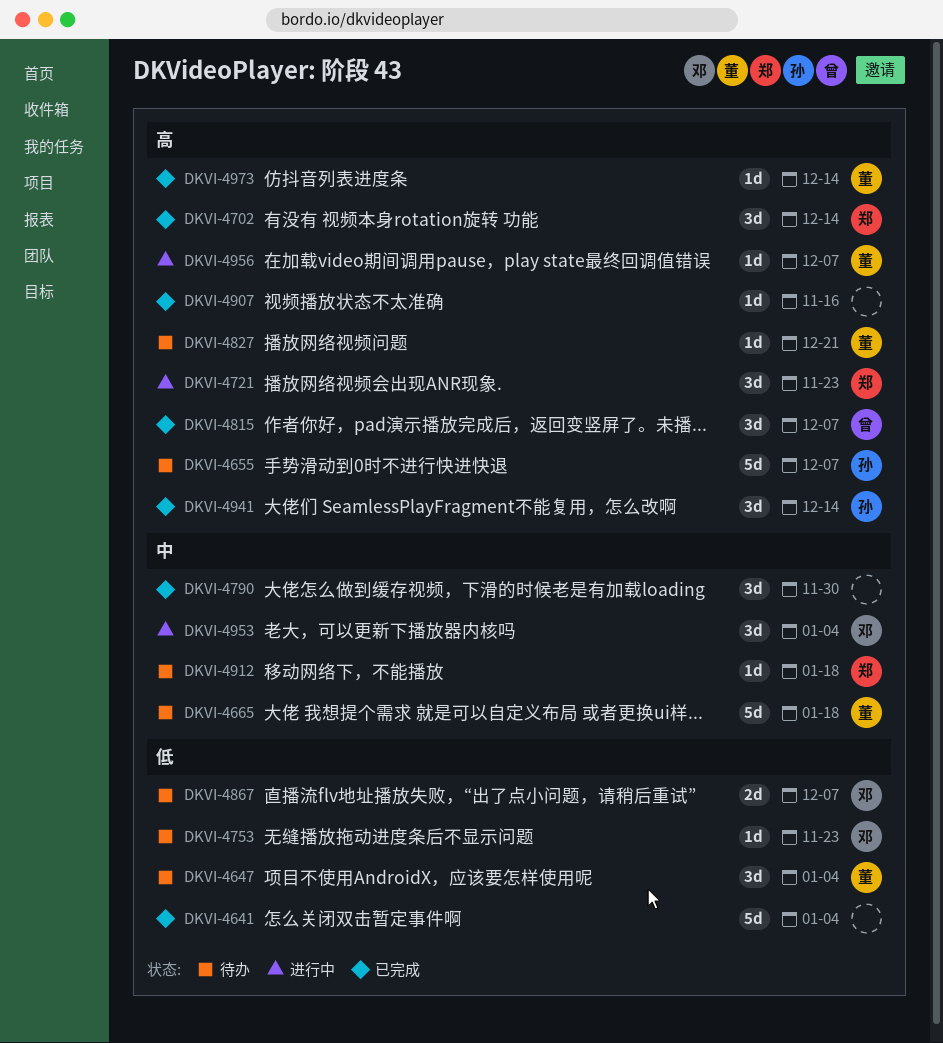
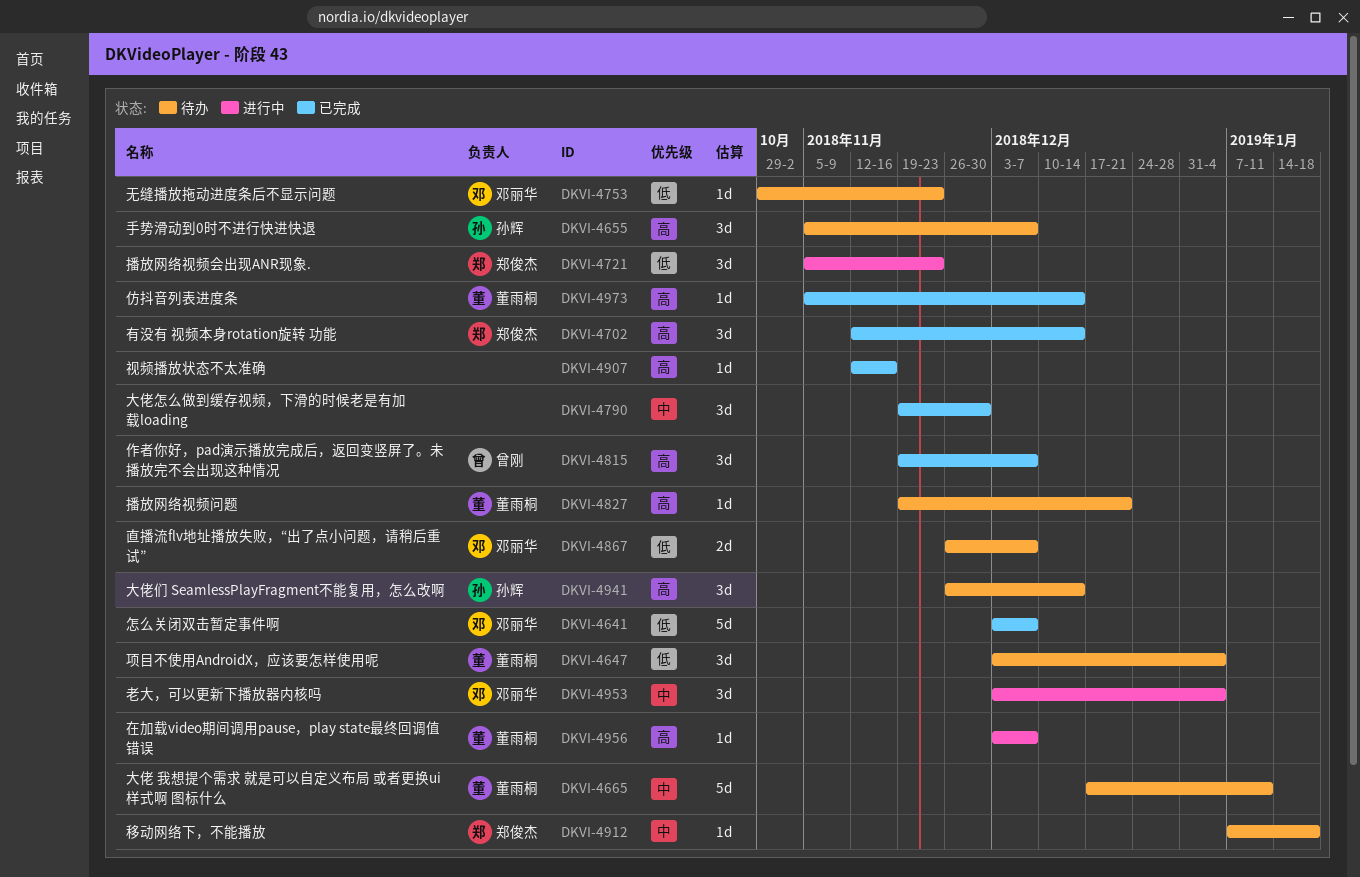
DKVI-4641, owner: none -> 邓丽华
DKVI-4641, due: Jan 4 -> Dec 7
DKVI-4655, estimate: 5d -> 3d
DKVI-4665, due: Jan 18 -> Jan 11
DKVI-4721, priority: 高 -> 低
DKVI-4941, status: 已完成 -> 待办

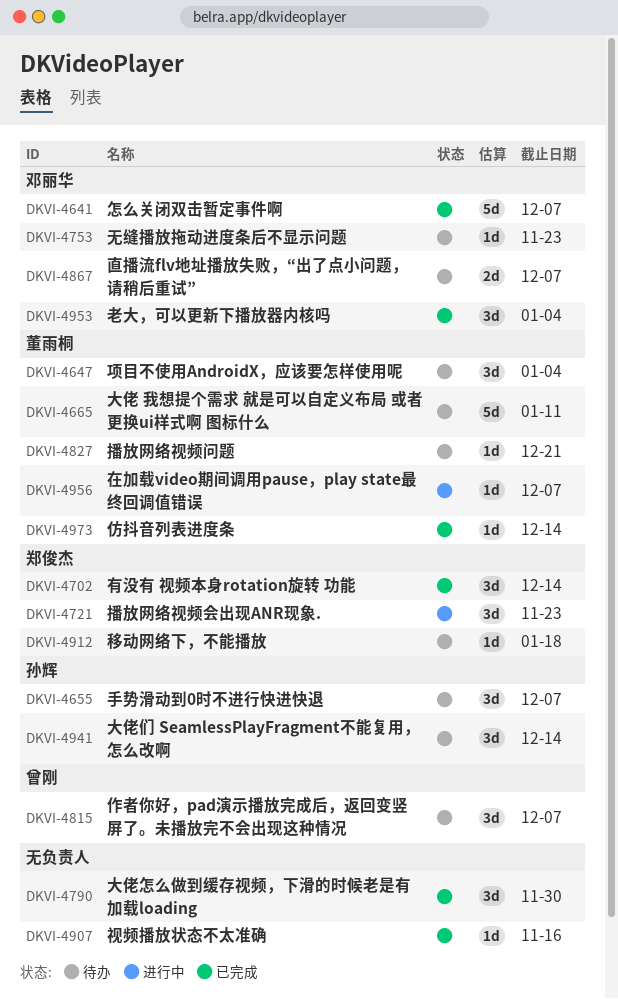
DKVI-4815, status: 已完成 -> 待办
DKVI-4953, status: 进行中 -> 已完成

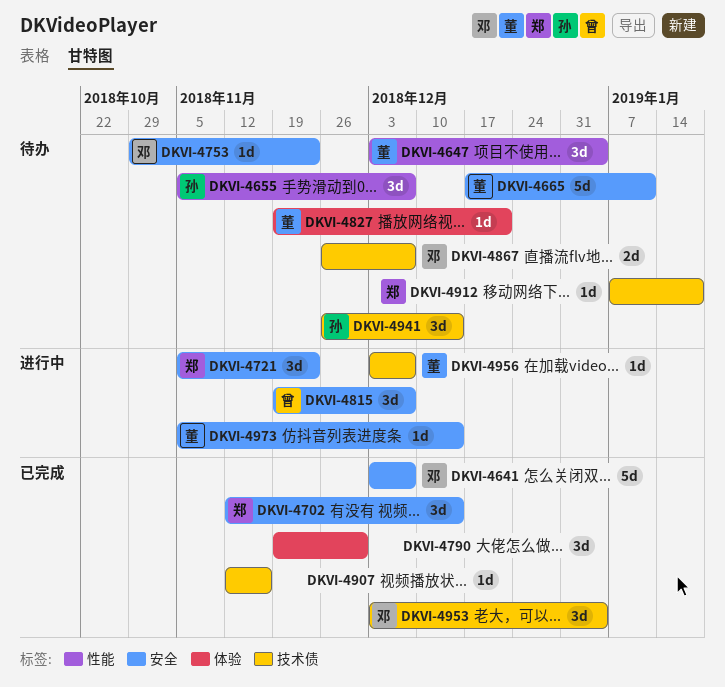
DKVI-4815, status: 待办 -> 进行中
DKVI-4973, status: 已完成 -> 进行中

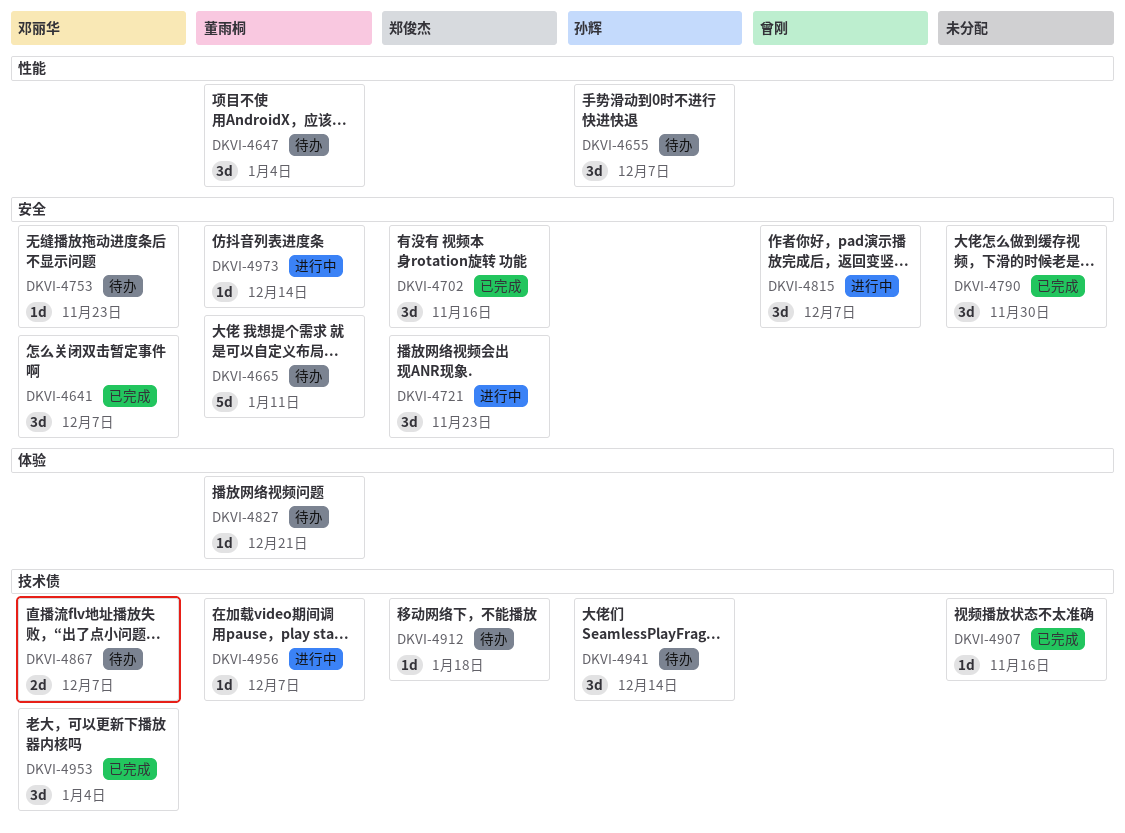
DKVI-4641, estimate: 5d -> 3d
DKVI-4702, due: Dec 14 -> Nov 16
DKVI-4790, label: 体验 -> 安全

